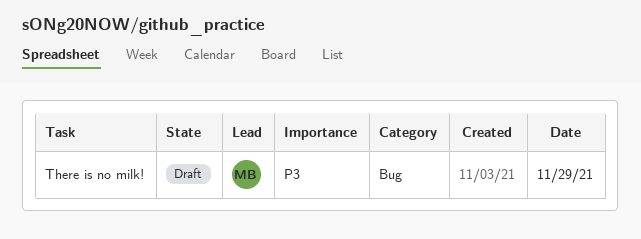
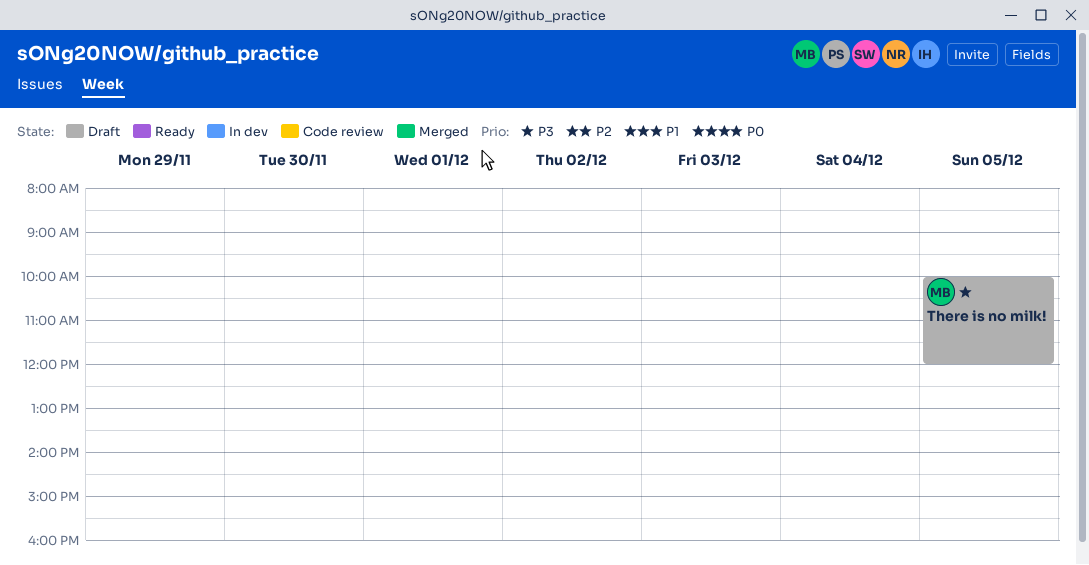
There is no milk!, day: Nov 29 -> Dec 5

